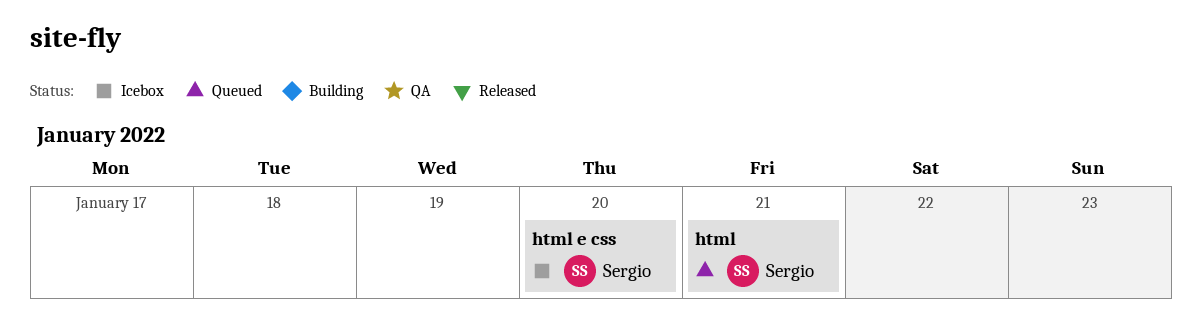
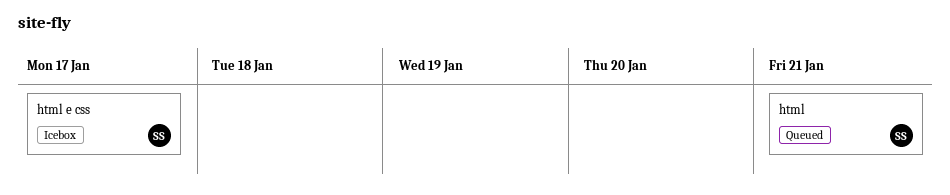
html e css, due: Jan 20 -> Jan 17

